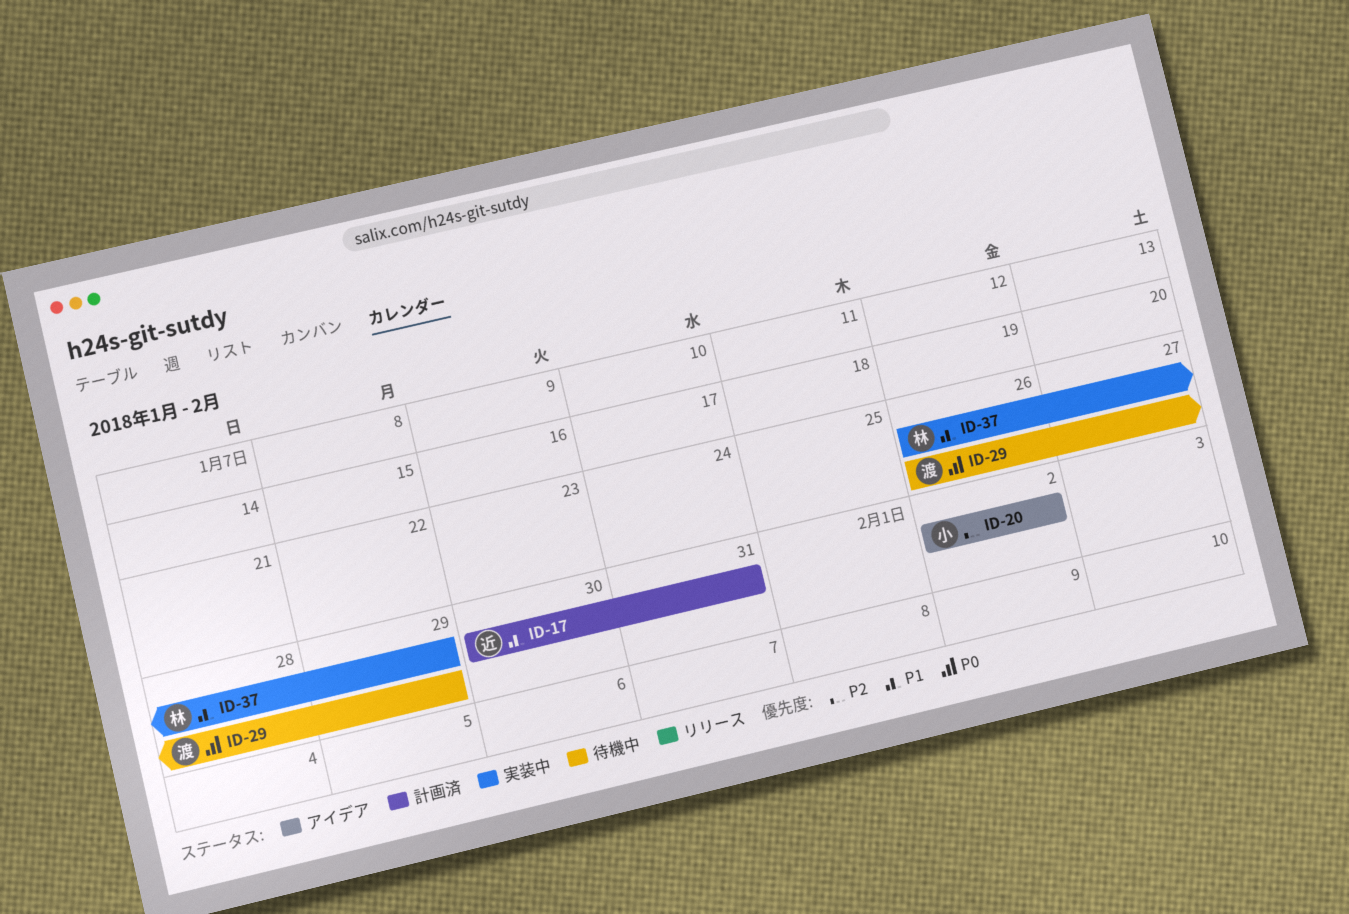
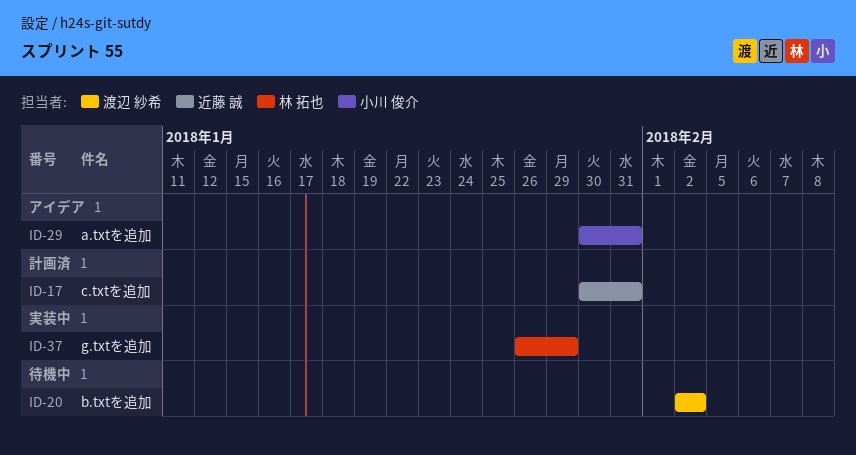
ID-20, status: アイデア -> 待機中
ID-20, owner: 小川 俊介 -> 渡辺 紗希
ID-29, status: 待機中 -> アイデア
ID-29, owner: 渡辺 紗希 -> 小川 俊介
ID-29, start: Jan 26 -> Jan 30
ID-29, due: Jan 29 -> Jan 31

